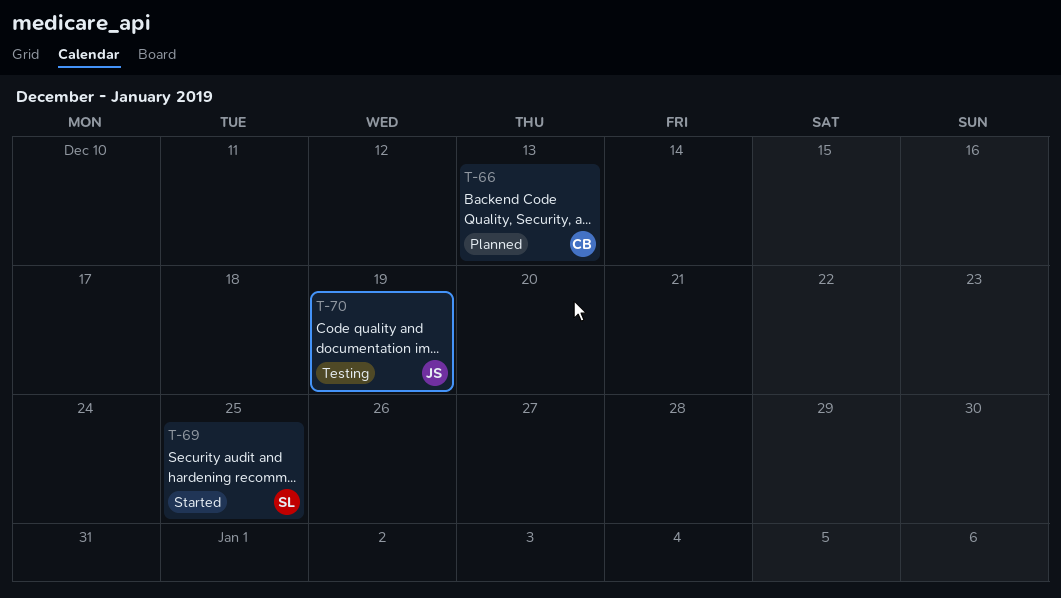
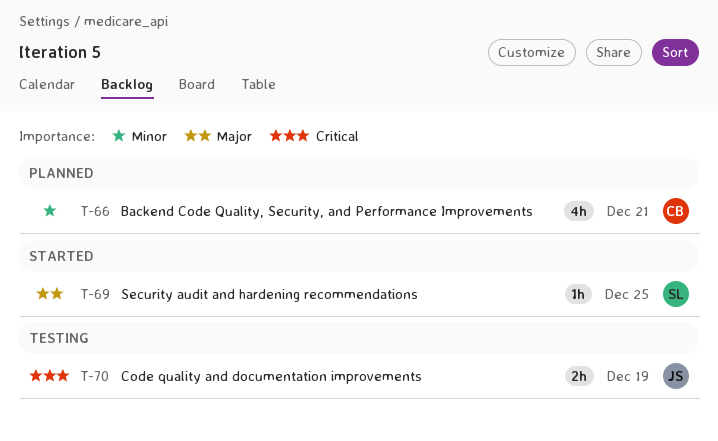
T-66, due: Dec 13 -> Dec 21

